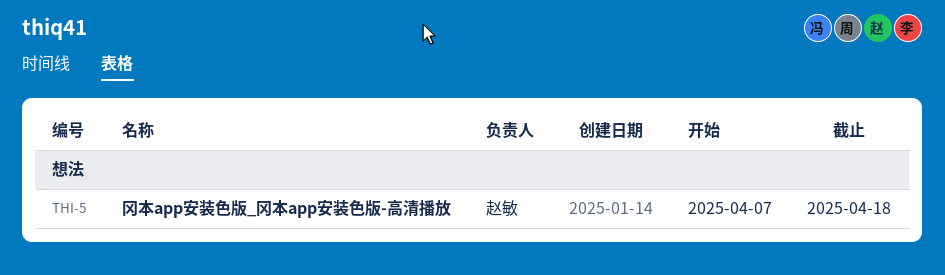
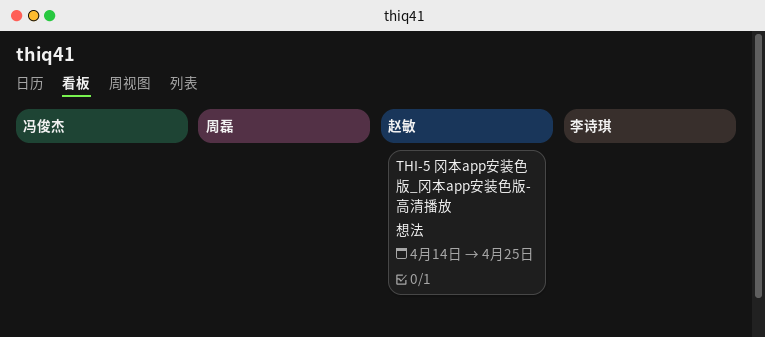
THI-5, start: Apr 7 -> Apr 14
THI-5, due: Apr 18 -> Apr 25

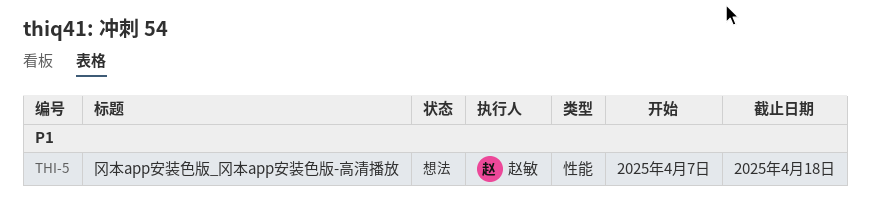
THI-5, start: Apr 14 -> Apr 7
THI-5, due: Apr 25 -> Apr 18

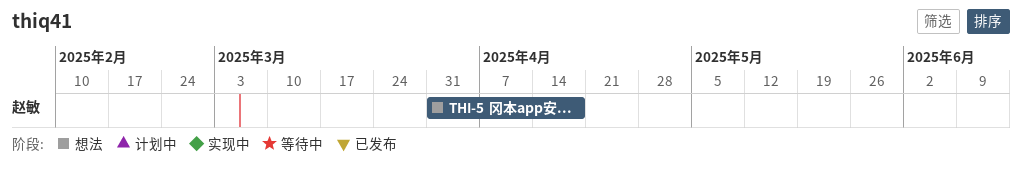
THI-5, start: Apr 7 -> Mar 31

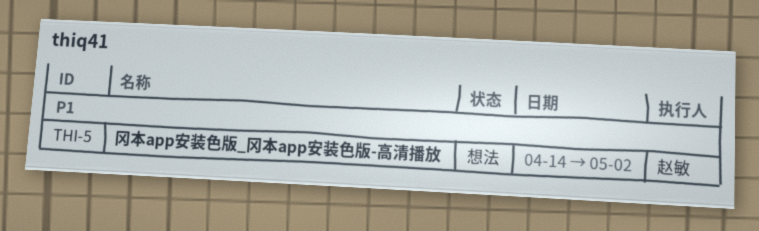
THI-5, start: Mar 31 -> Apr 14
THI-5, due: Apr 18 -> May 2

